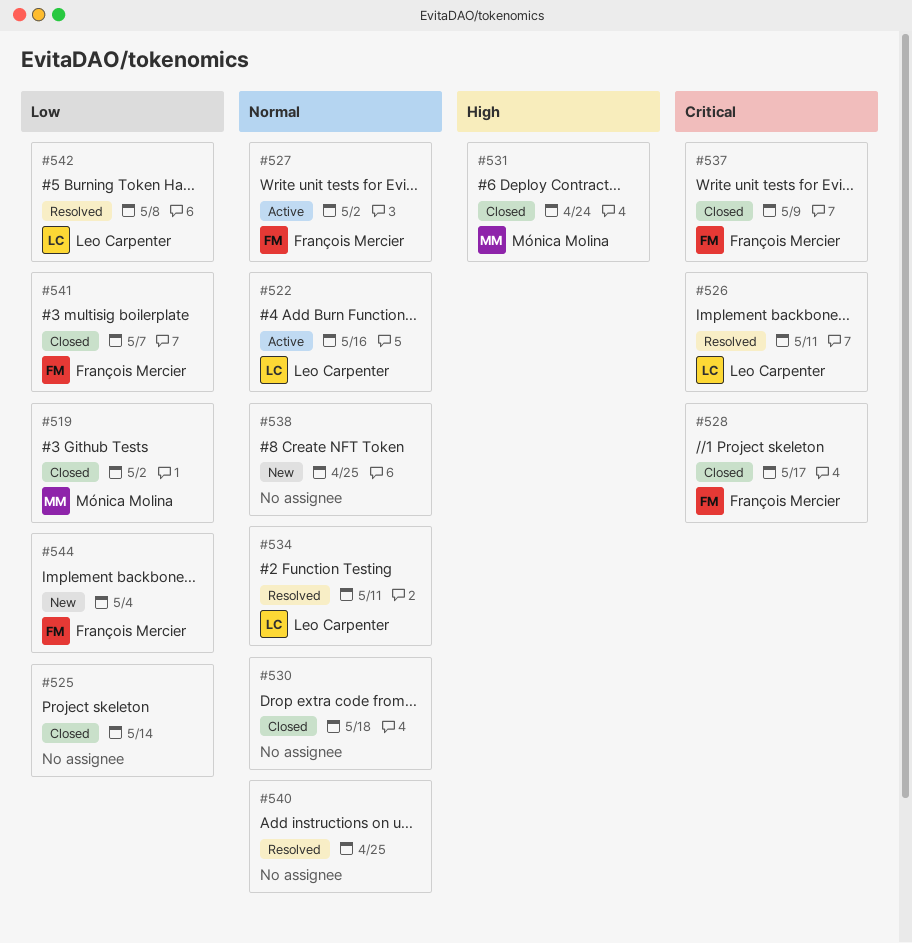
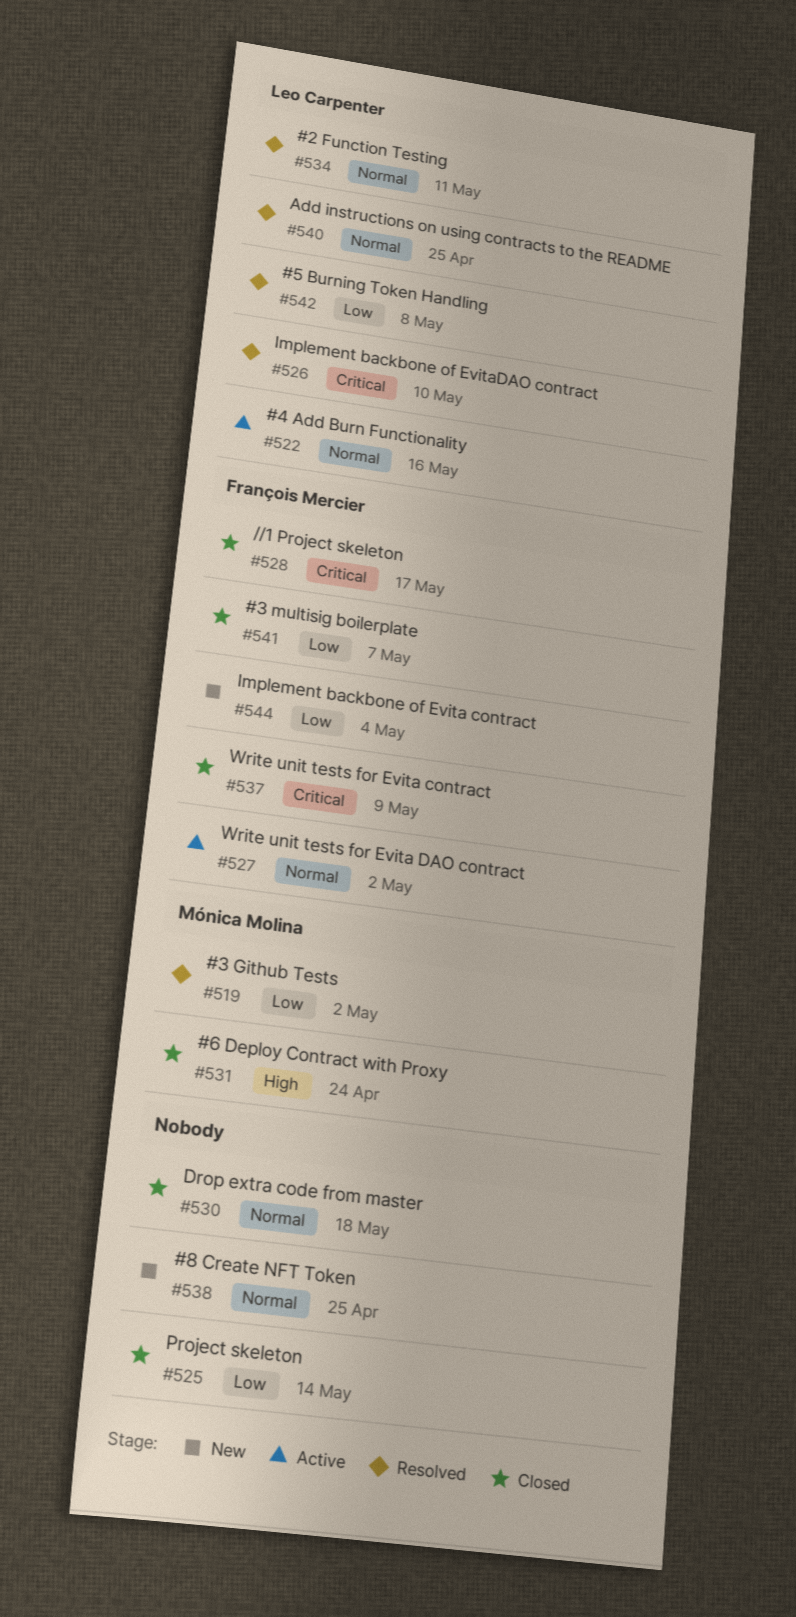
#519, status: Closed -> Resolved
#526, due: May 11 -> May 10
#540, owner: none -> Leo Carpenter

